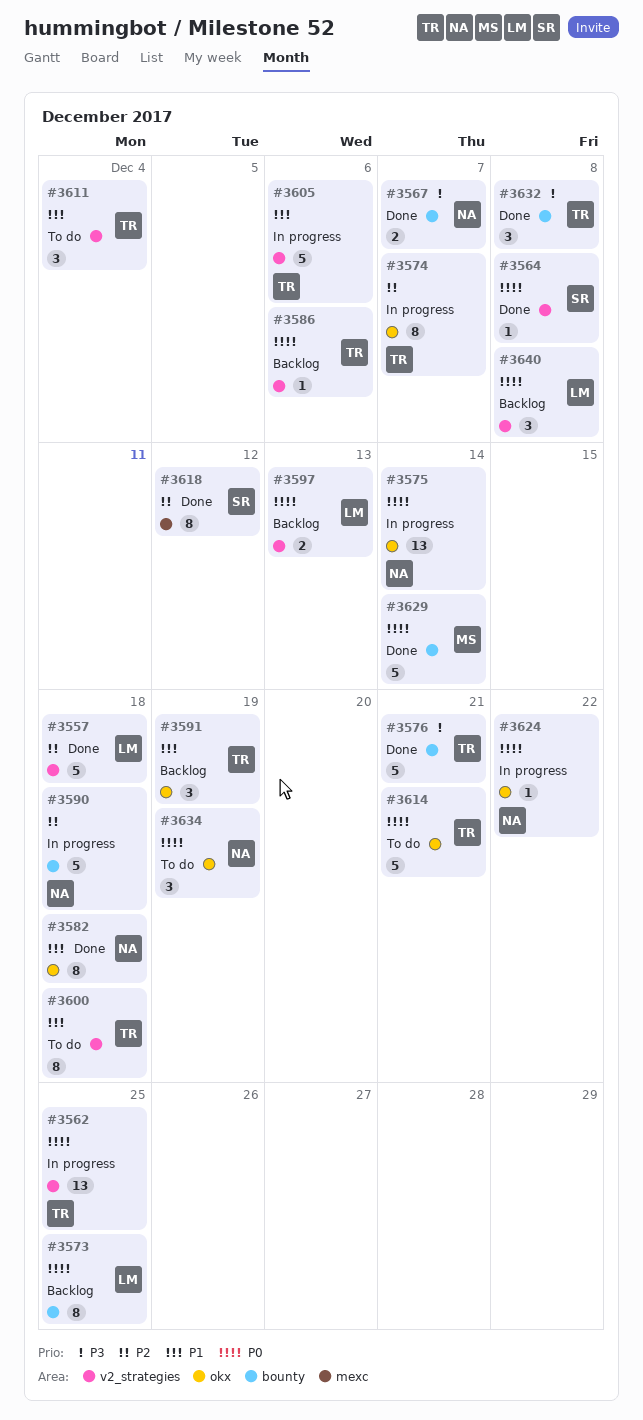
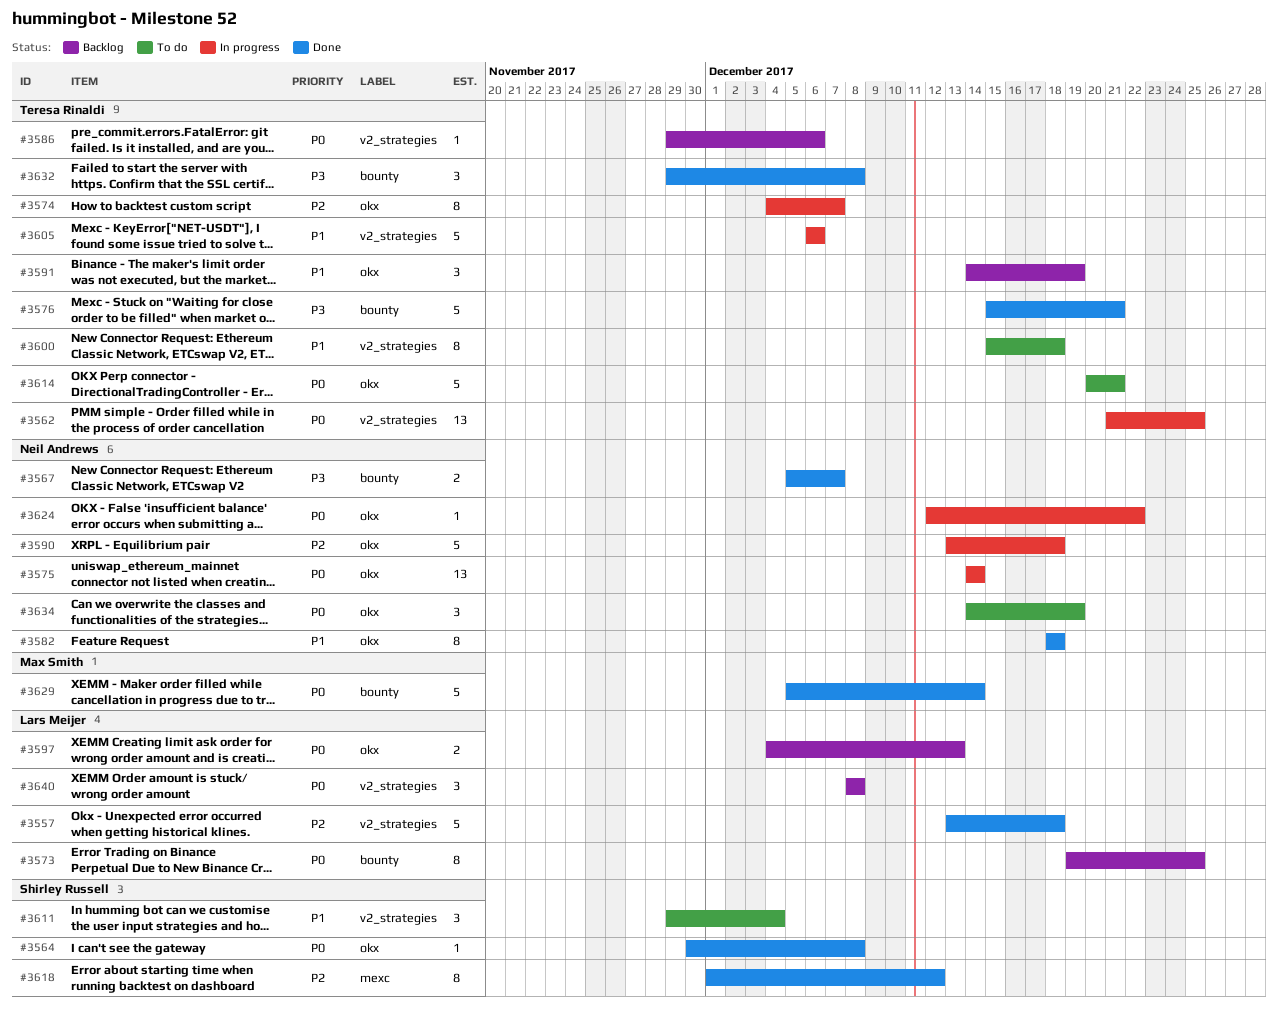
#3564, label: v2_strategies -> okx
#3590, label: bounty -> okx
#3597, label: v2_strategies -> okx
#3611, owner: Teresa Rinaldi -> Shirley Russell

